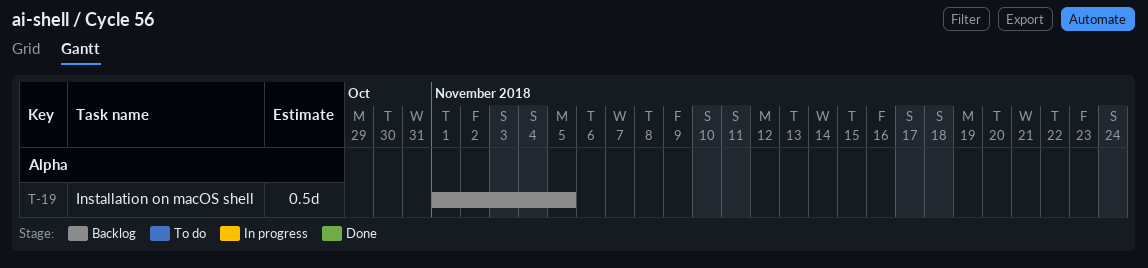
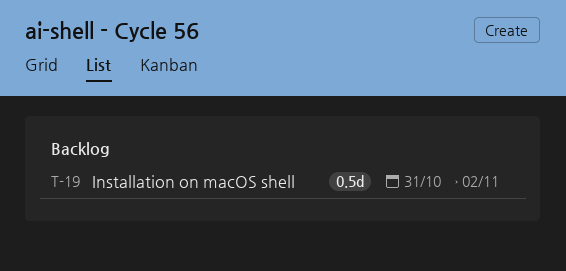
T-19, start: Nov 1 -> Oct 31
T-19, due: Nov 5 -> Nov 2

